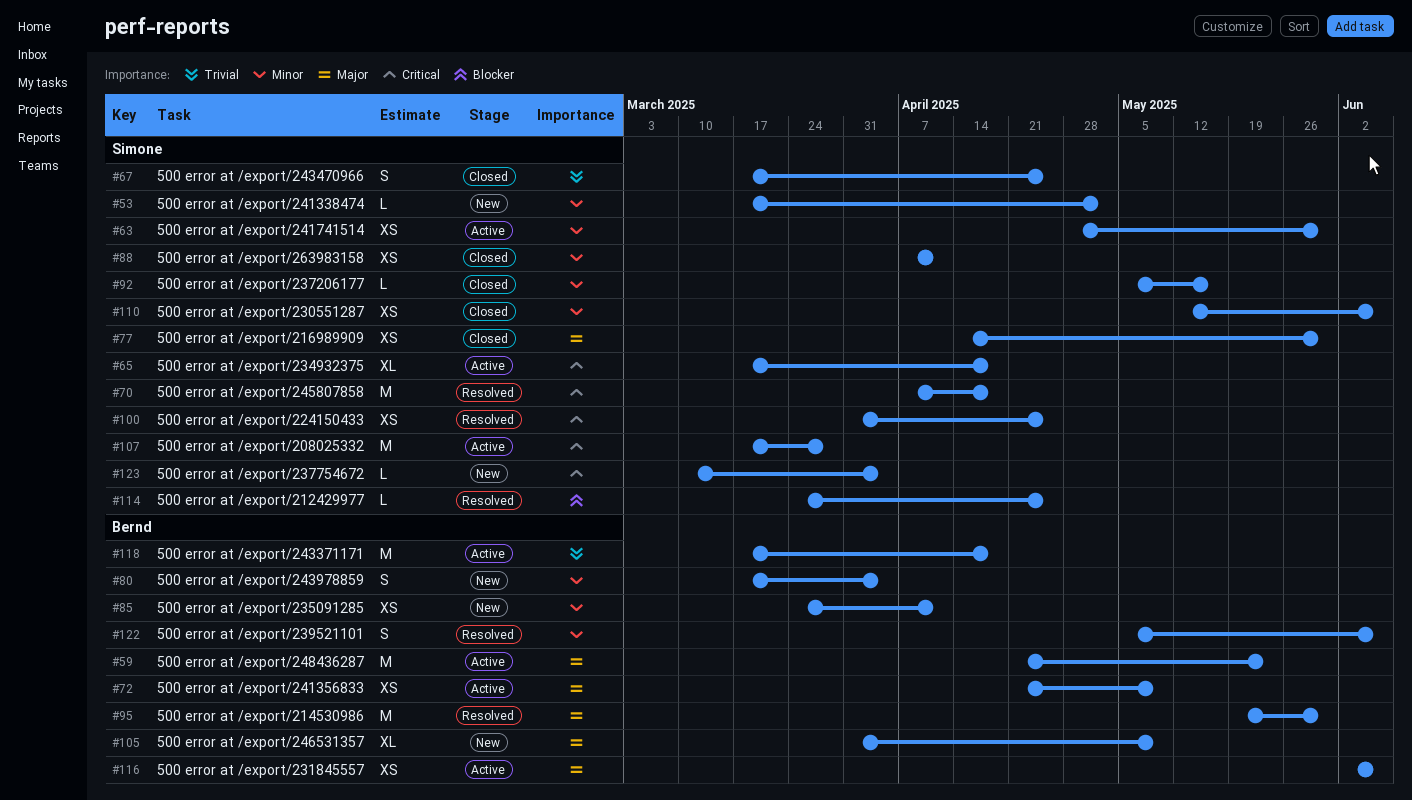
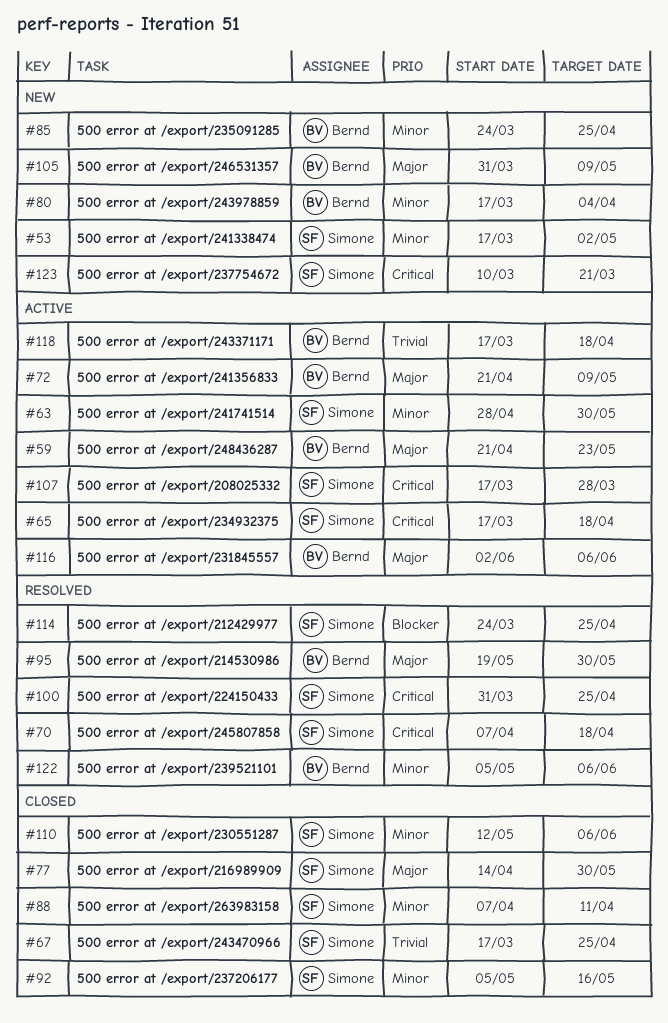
#85, due: Apr 11 -> Apr 25
#123, due: Apr 4 -> Mar 21

